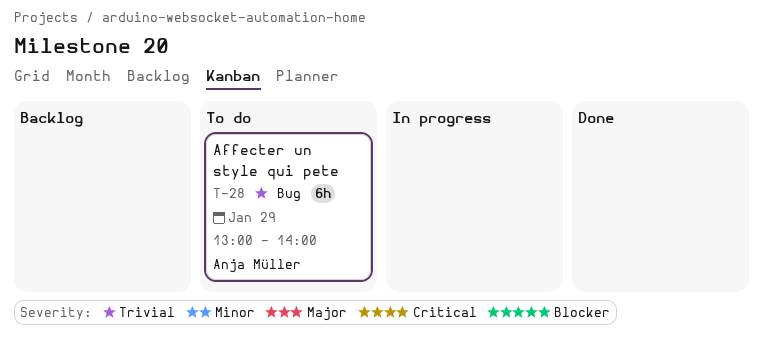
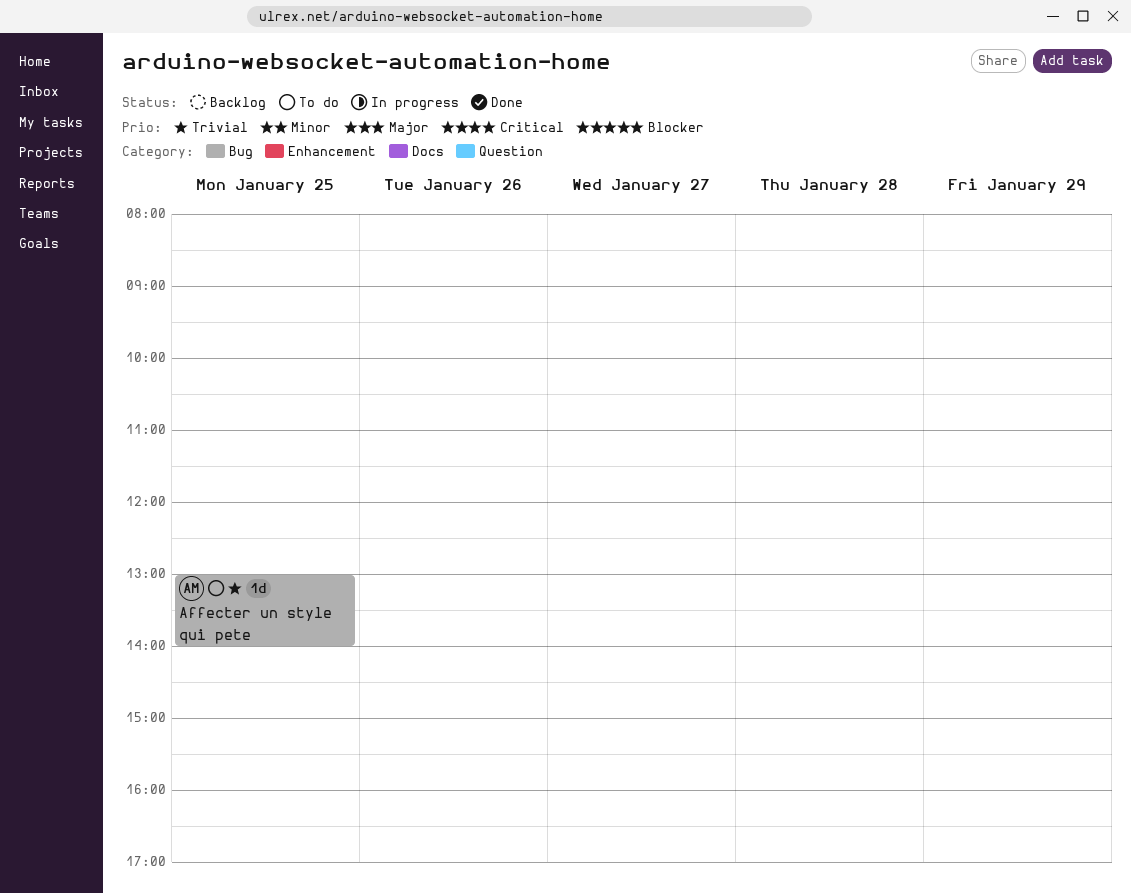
Affecter un style qui pete, estimate: 6h -> 1d
Affecter un style qui pete, day: Jan 29 -> Jan 25

